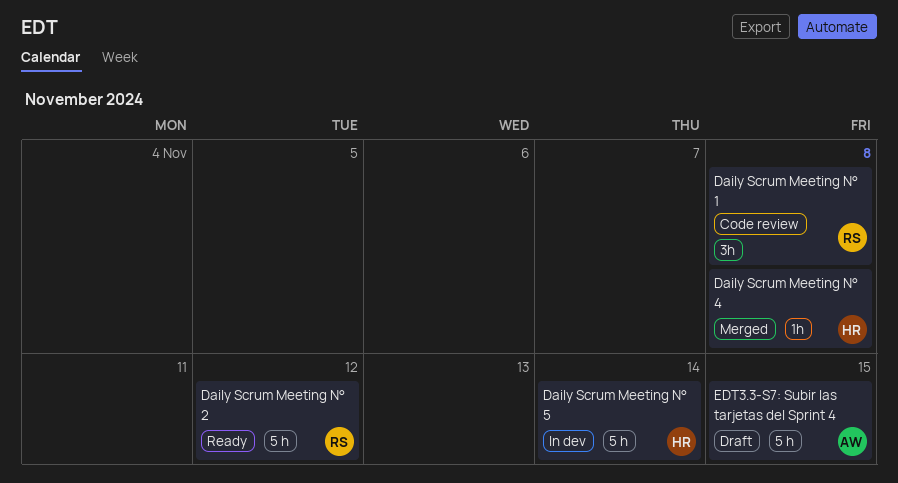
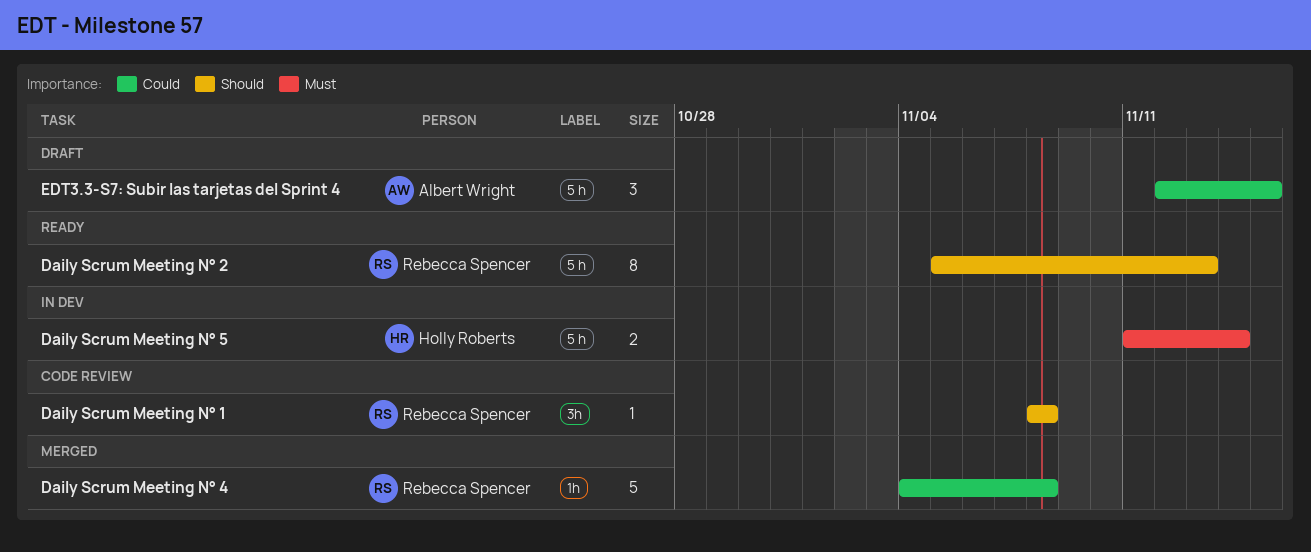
Daily Scrum Meeting N° 2, due: Nov 12 -> Nov 13
Daily Scrum Meeting N° 4, owner: Holly Roberts -> Rebecca Spencer

